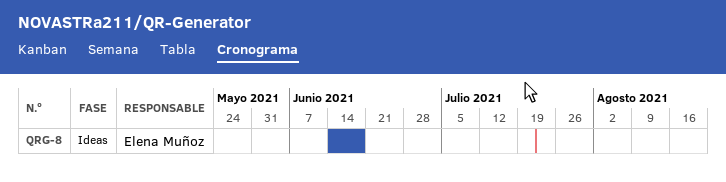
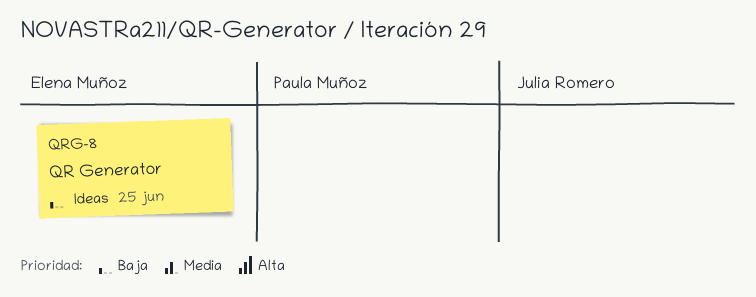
QRG-8, due: Jun 18 -> Jun 25

